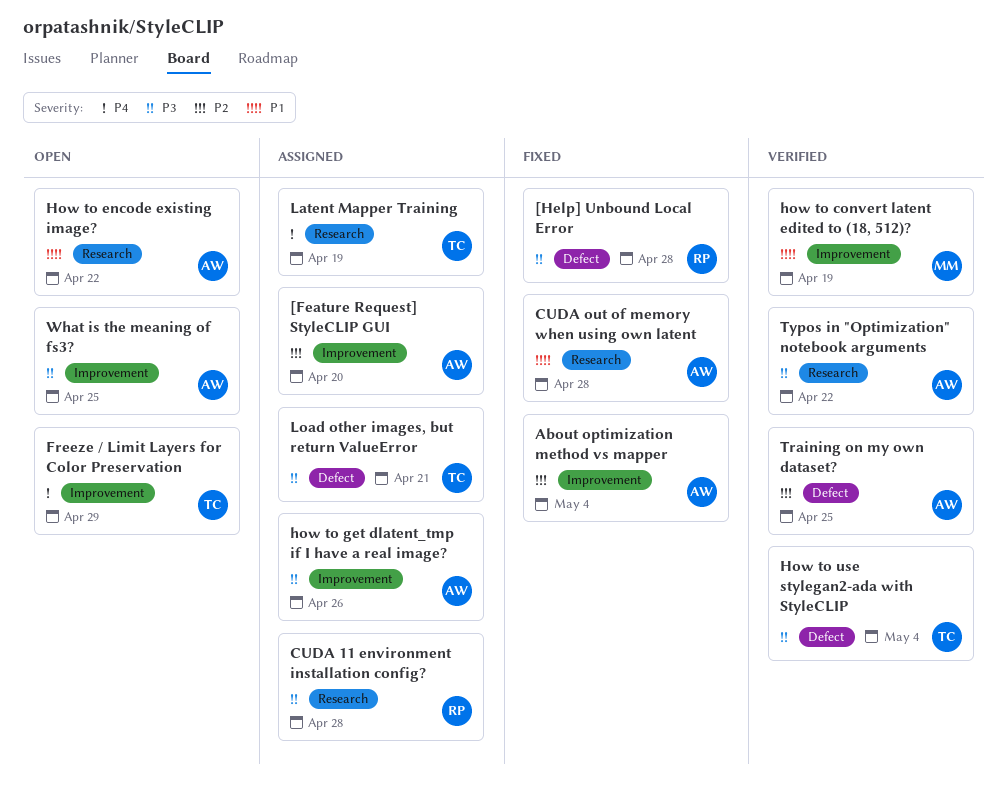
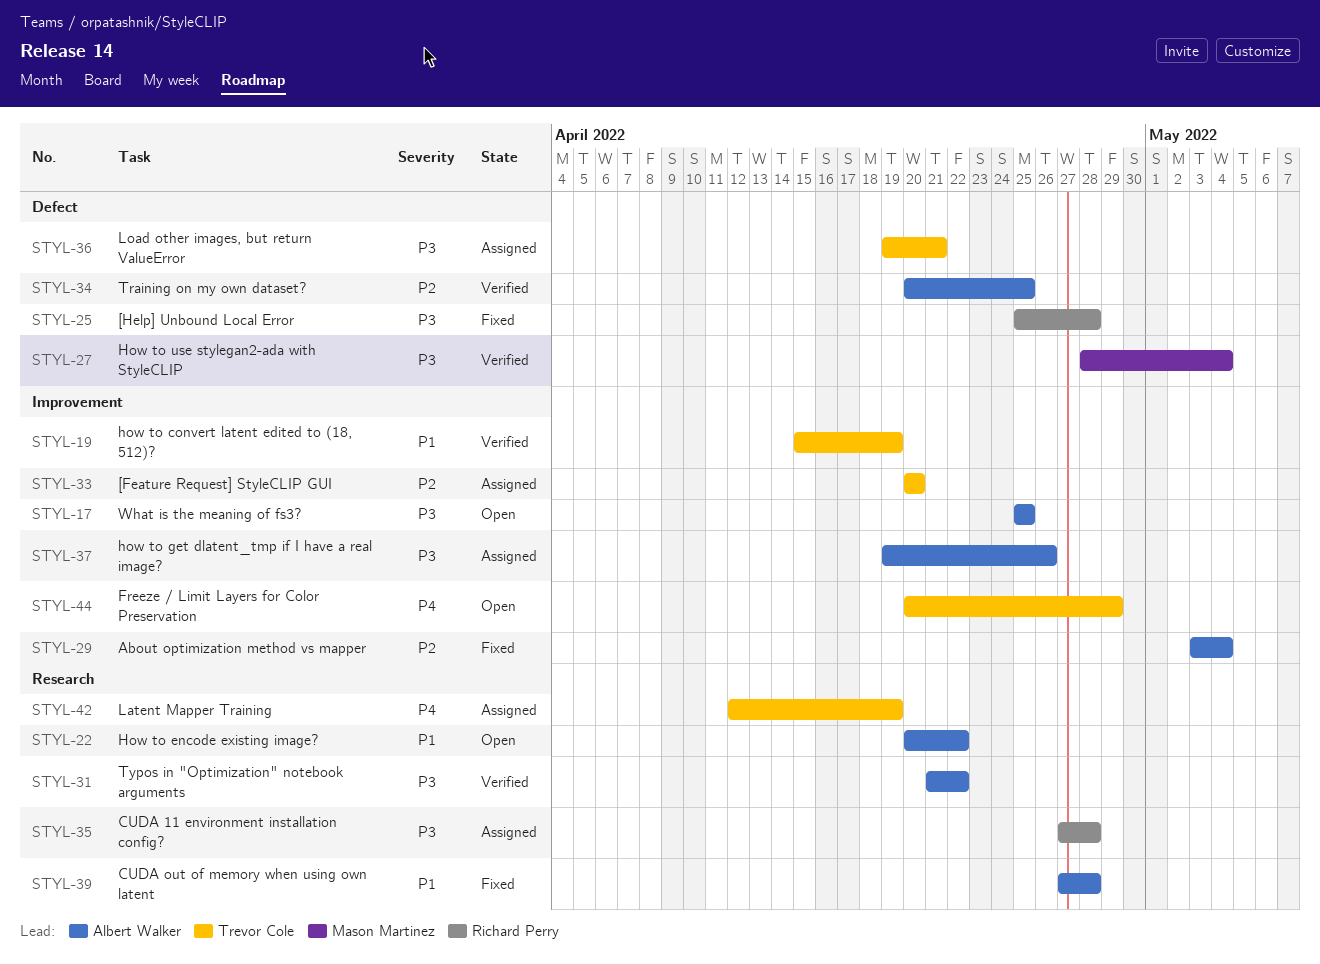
[Feature Request] StyleCLIP GUI, owner: Albert Walker -> Trevor Cole
how to convert latent edited to (18, 512)?, owner: Mason Martinez -> Trevor Cole
How to use stylegan2-ada with StyleCLIP, owner: Trevor Cole -> Mason Martinez

